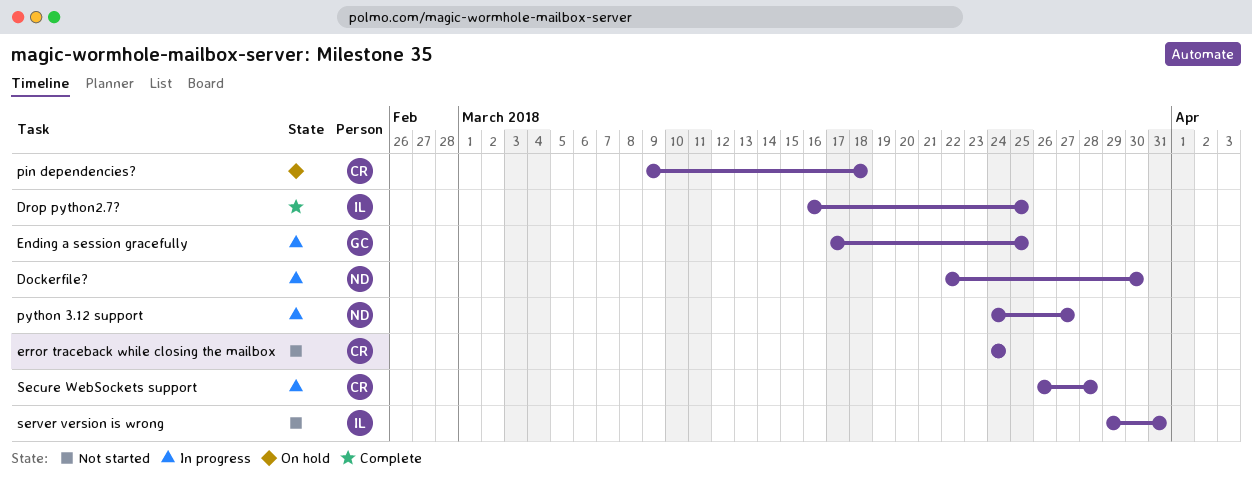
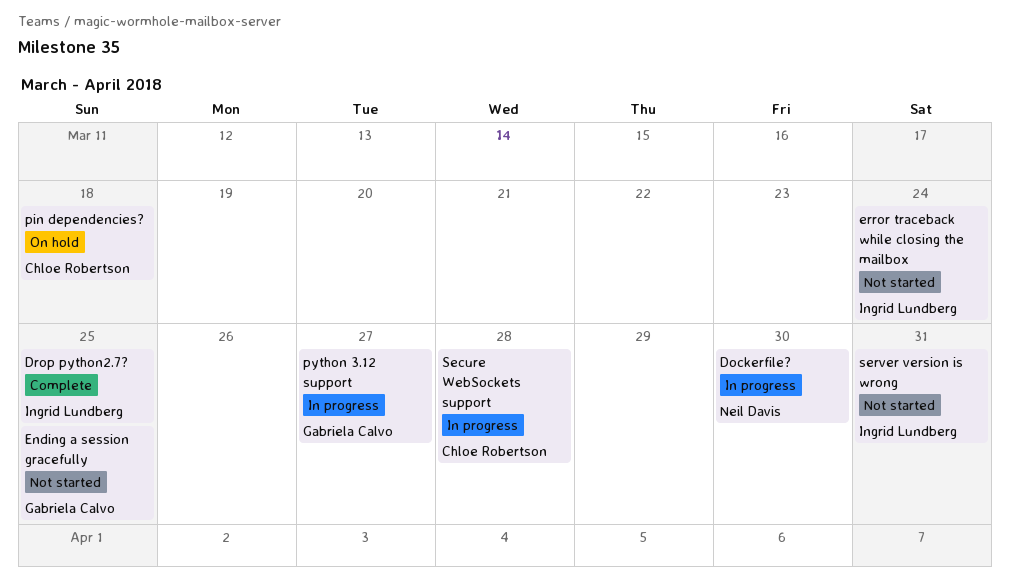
Ending a session gracefully, status: In progress -> Not started
error traceback while closing the mailbox, owner: Chloe Robertson -> Ingrid Lundberg
python 3.12 support, owner: Neil Davis -> Gabriela Calvo

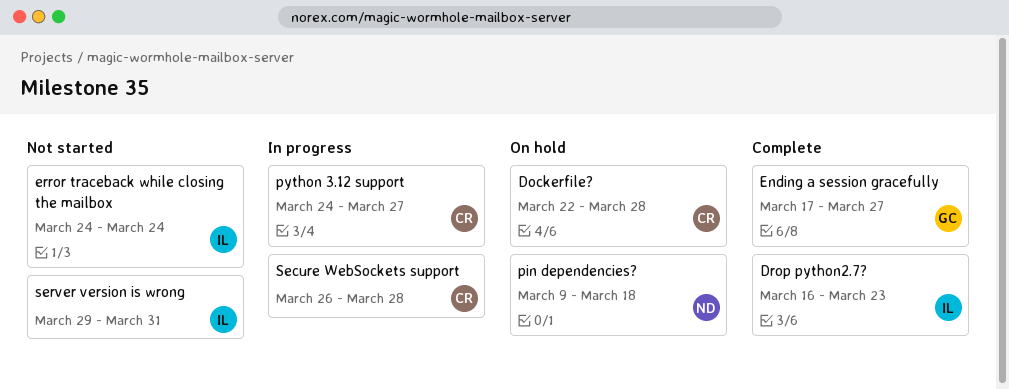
Dockerfile?, status: In progress -> On hold
Dockerfile?, owner: Neil Davis -> Chloe Robertson
Dockerfile?, due: Mar 30 -> Mar 28
Drop python2.7?, due: Mar 25 -> Mar 23
Ending a session gracefully, status: Not started -> Complete
Ending a session gracefully, due: Mar 25 -> Mar 27
pin dependencies?, owner: Chloe Robertson -> Neil Davis
python 3.12 support, owner: Gabriela Calvo -> Chloe Robertson

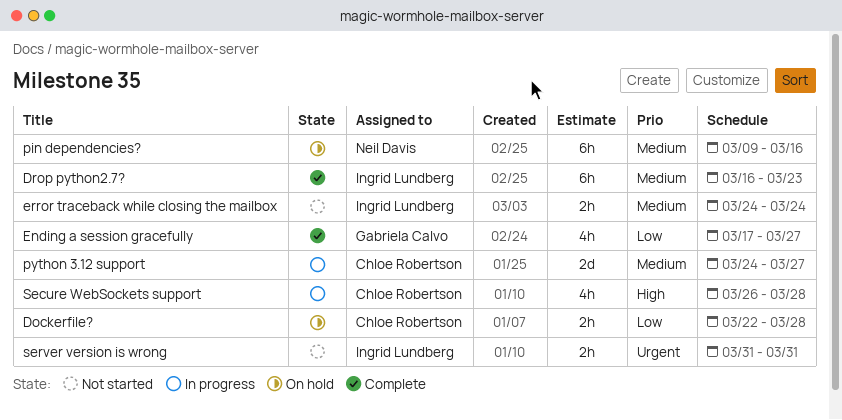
pin dependencies?, due: Mar 18 -> Mar 16
server version is wrong, start: Mar 29 -> Mar 31

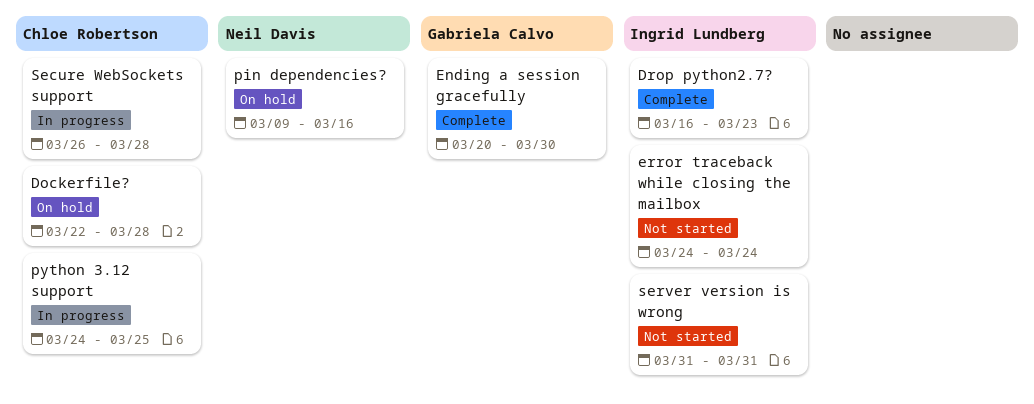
Ending a session gracefully, start: Mar 17 -> Mar 20
Ending a session gracefully, due: Mar 27 -> Mar 30
python 3.12 support, due: Mar 27 -> Mar 25

